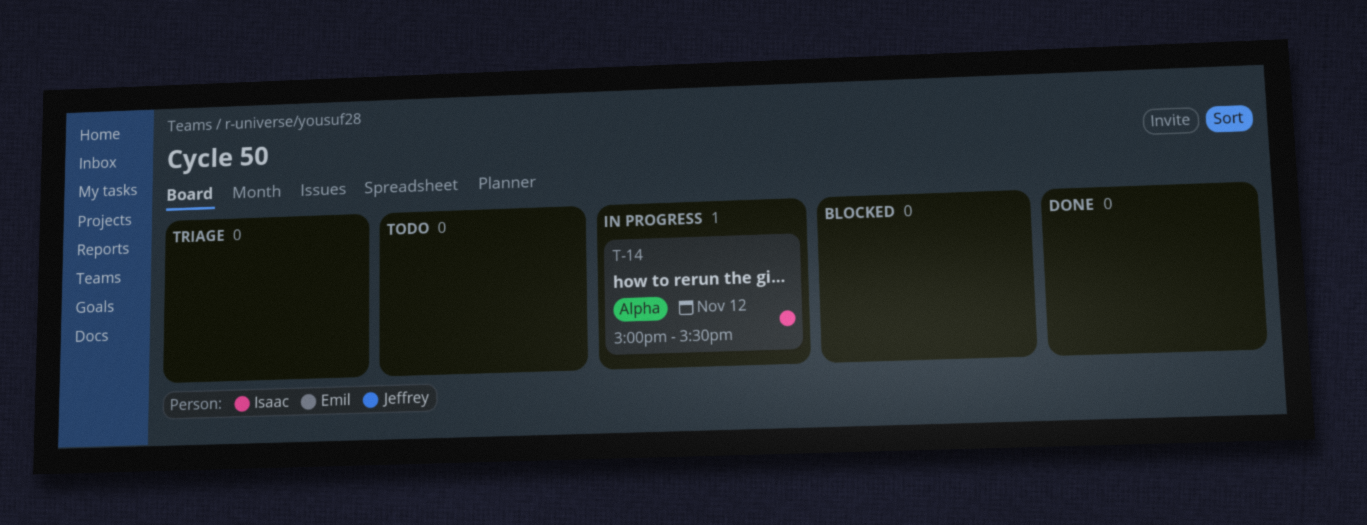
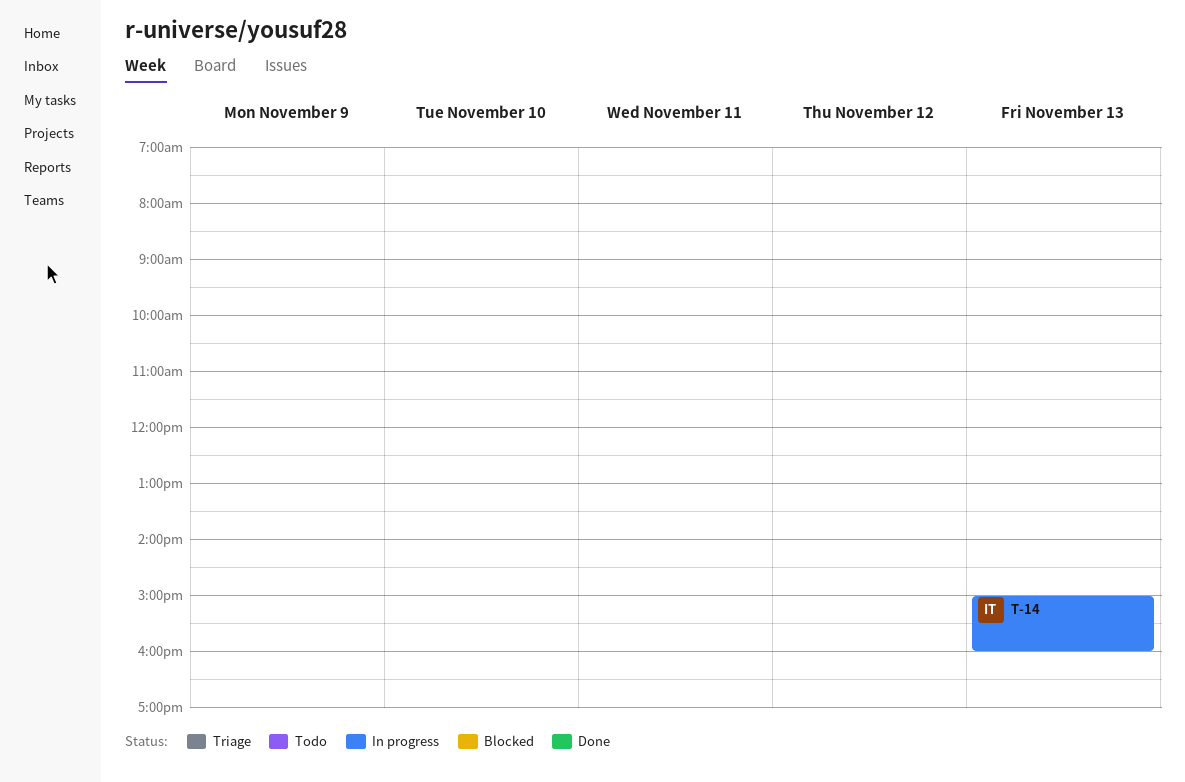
T-14, day: Nov 12 -> Nov 13
T-14, ends: 15:30 -> 16:00

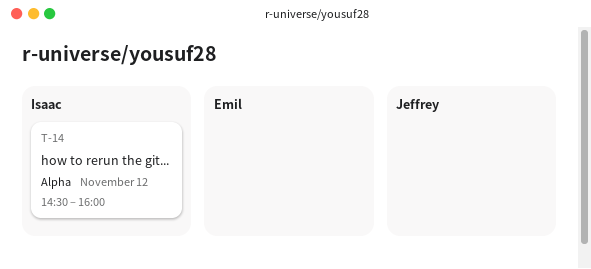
T-14, day: Nov 13 -> Nov 12
T-14, begins: 15:00 -> 14:30

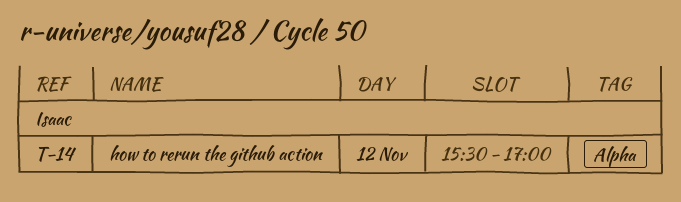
T-14, begins: 14:30 -> 15:30
T-14, ends: 16:00 -> 17:00

